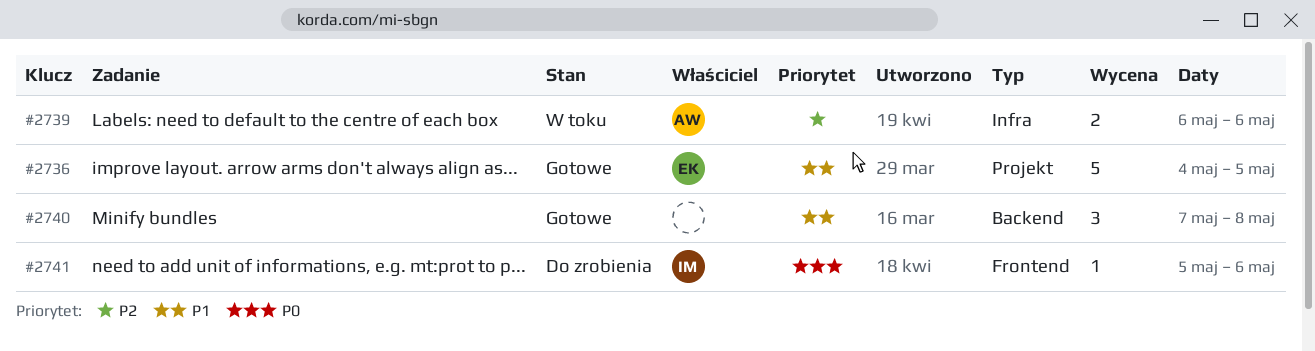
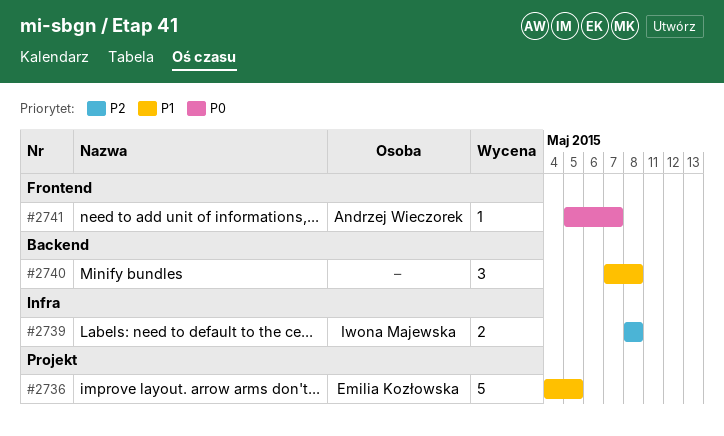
#2739, owner: Andrzej Wieczorek -> Iwona Majewska
#2739, start: May 6 -> May 8
#2739, due: May 6 -> May 8
#2741, owner: Iwona Majewska -> Andrzej Wieczorek
#2741, due: May 6 -> May 7

